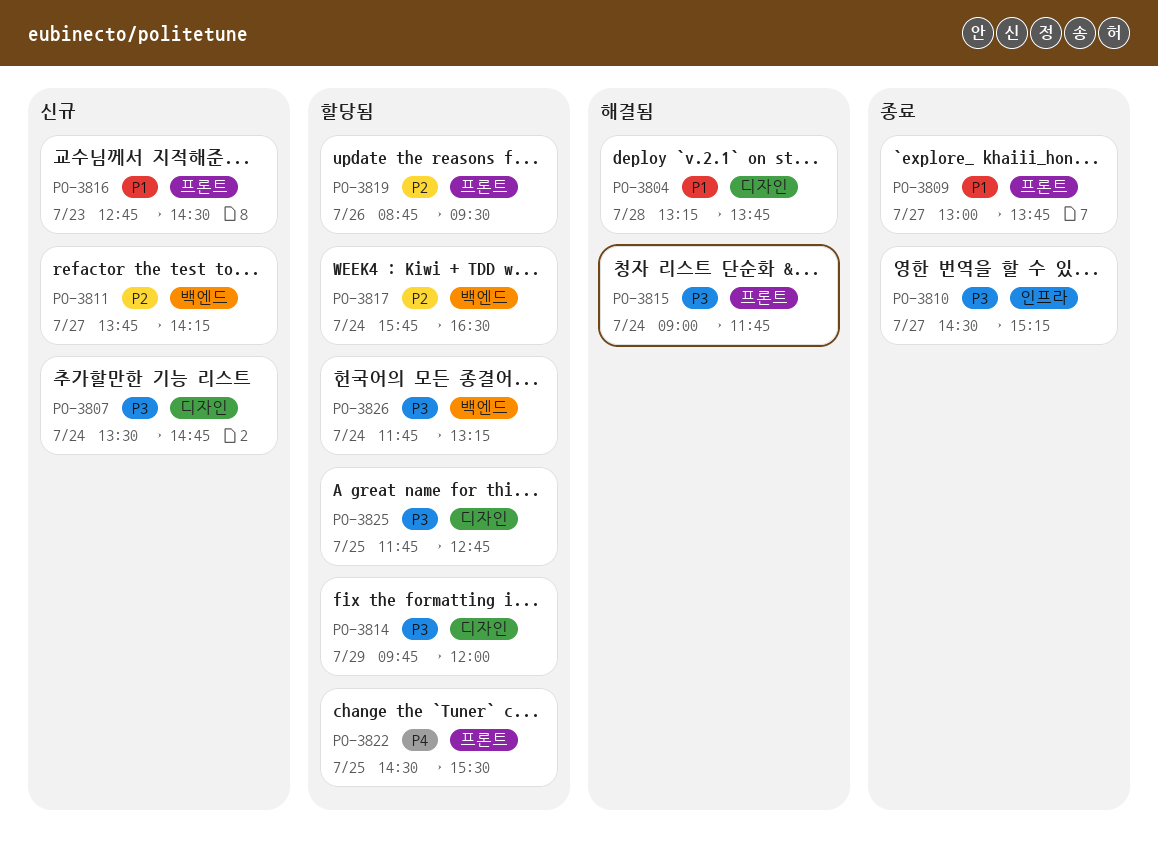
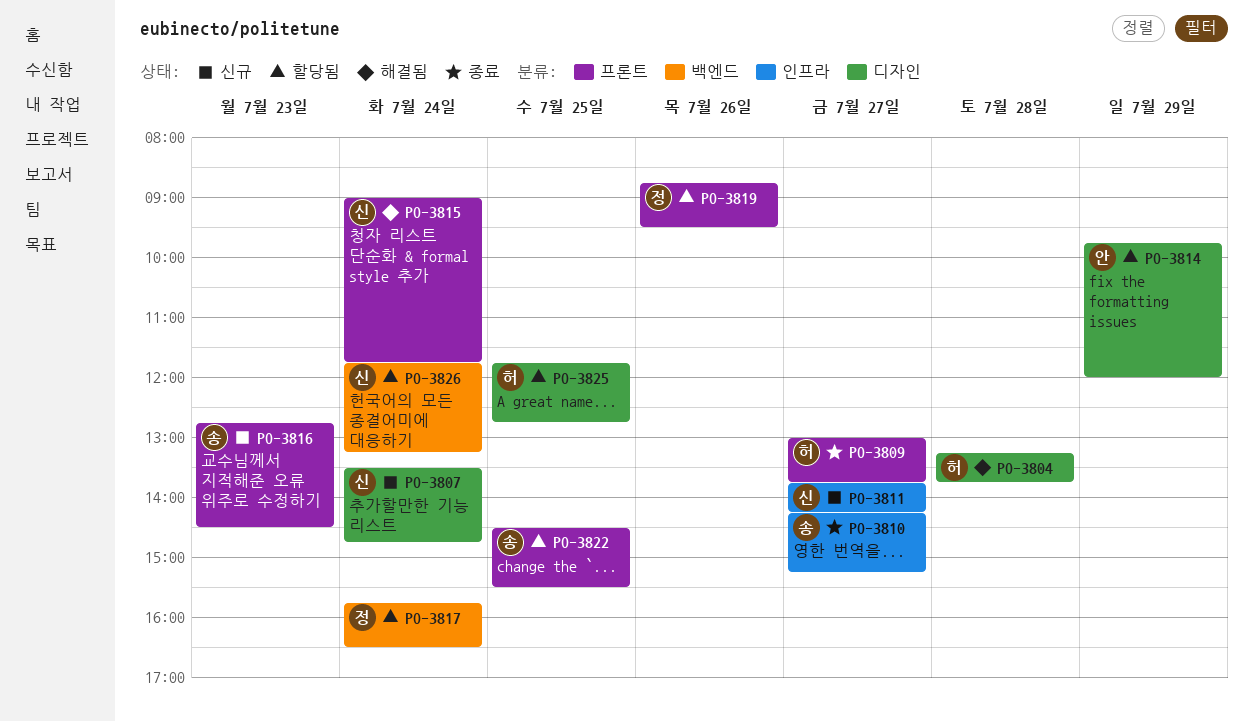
PO-3810, begins: 14:30 -> 14:15
PO-3811, label: 백엔드 -> 인프라

